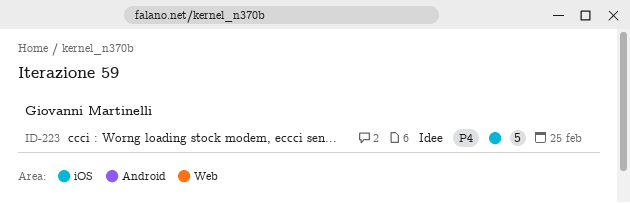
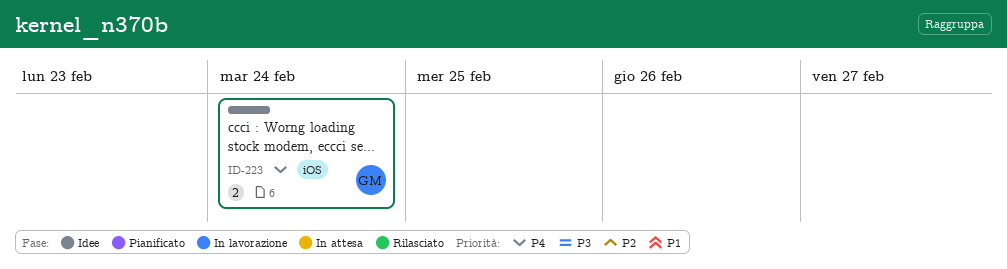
ID-223, estimate: 5 -> 2
ID-223, due: Feb 25 -> Feb 24

